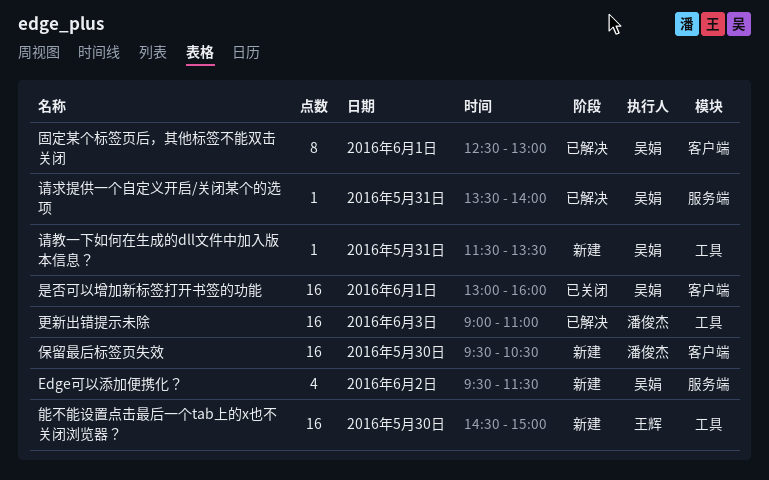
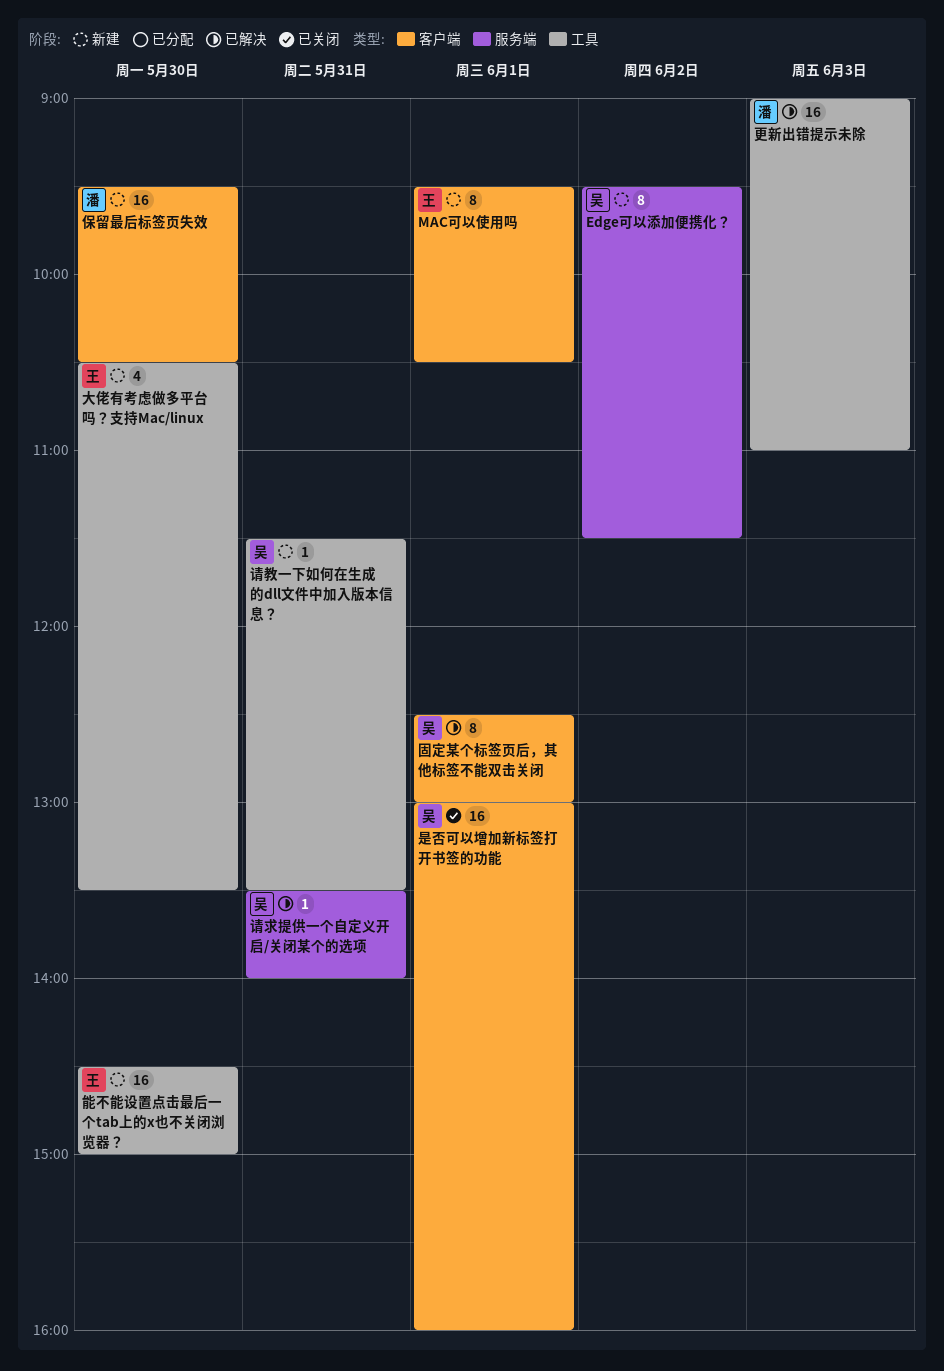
Edge可以添加便携化？, estimate: 4 -> 8
MAC可以使用吗: none -> present
大佬有考虑做多平台吗？支持Mac/linux: none -> present

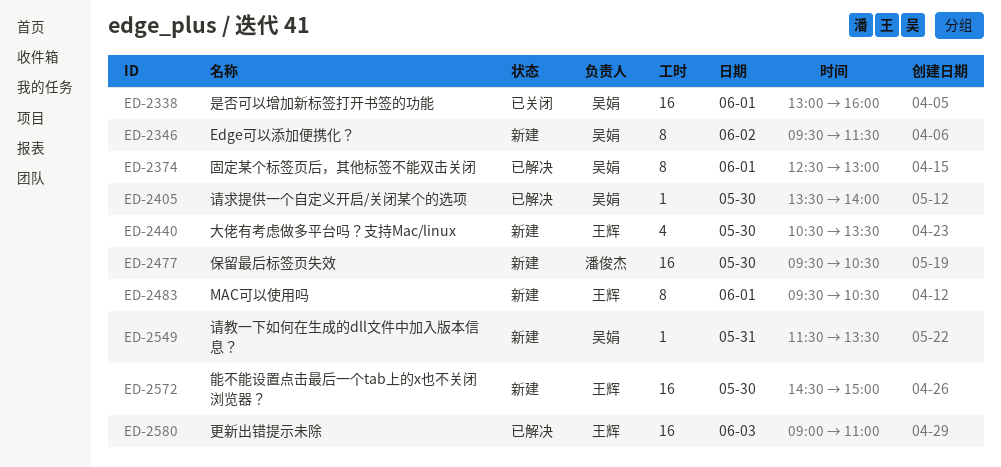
更新出错提示未除, owner: 潘俊杰 -> 王辉
请求提供一个自定义开启/关闭某个的选项, day: May 31 -> May 30

